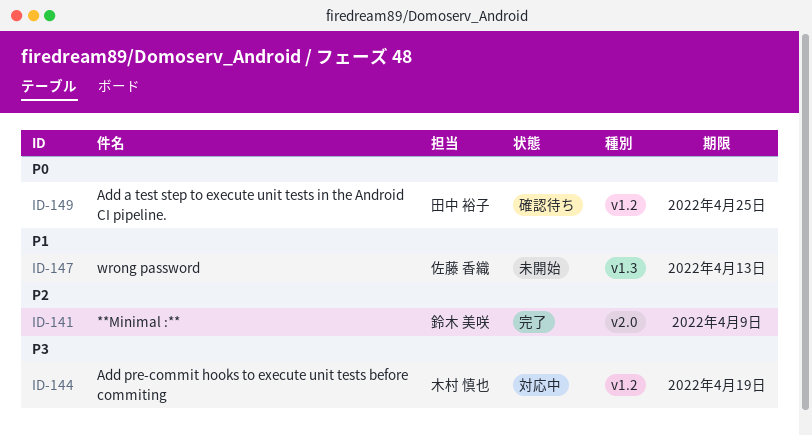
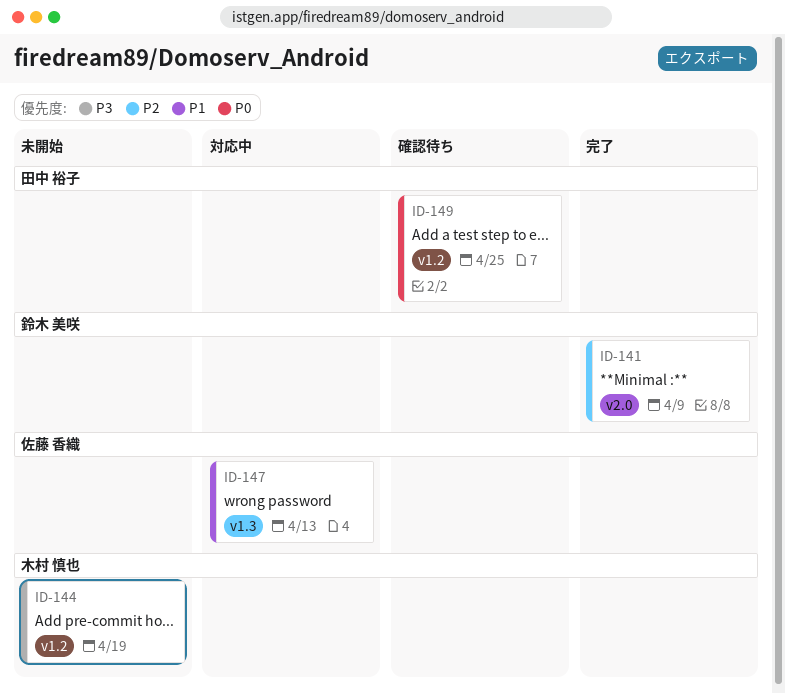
ID-144, status: 対応中 -> 未開始
ID-147, status: 未開始 -> 対応中

